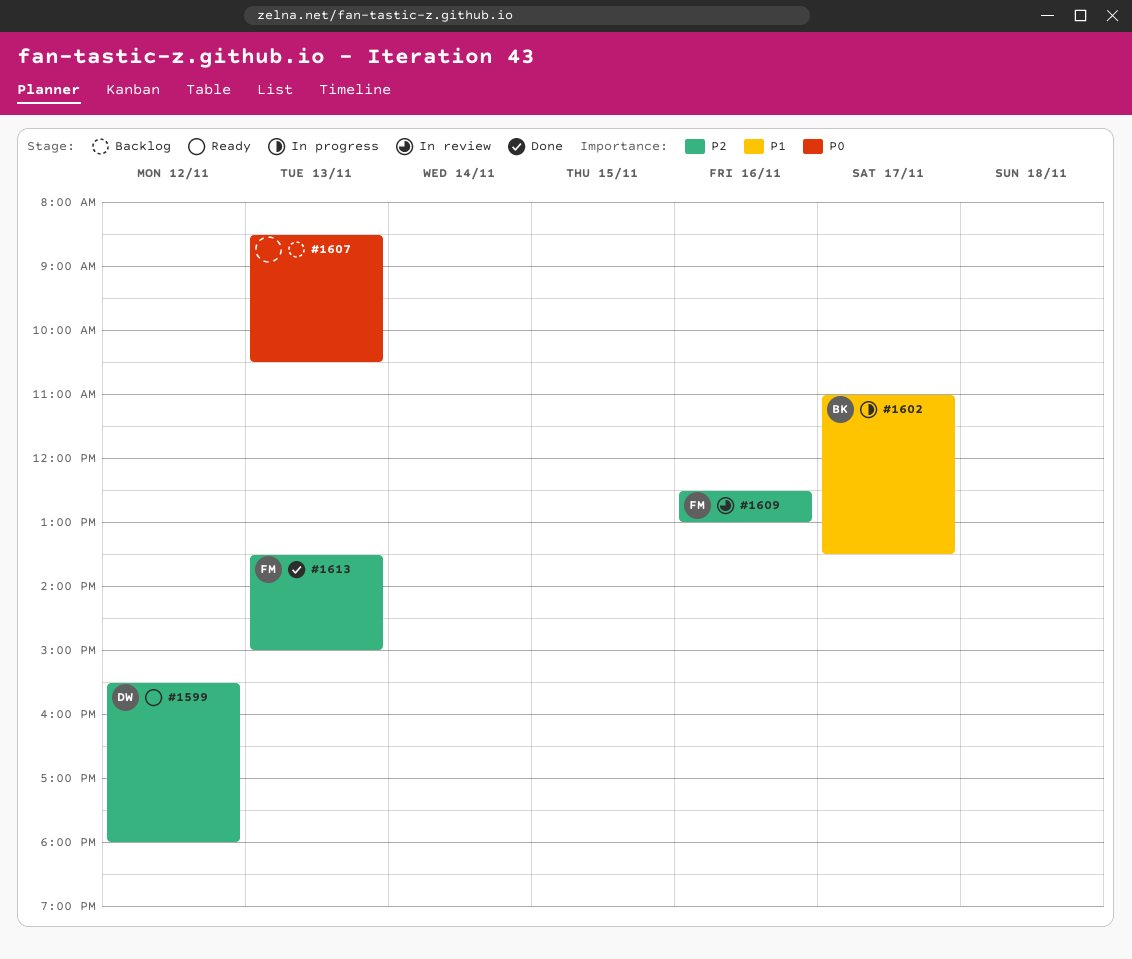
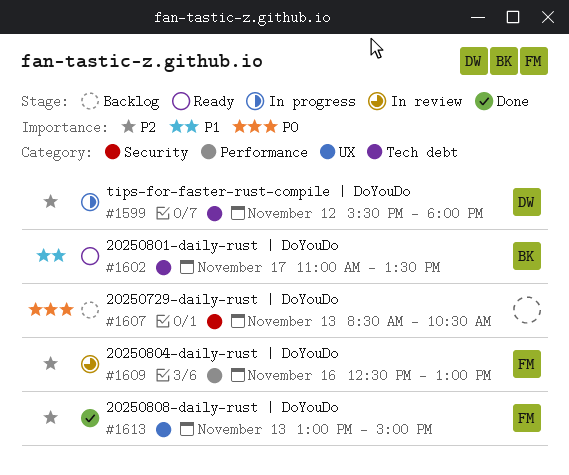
#1599, status: Ready -> In progress
#1602, status: In progress -> Ready
#1613, begins: 13:30 -> 13:00

